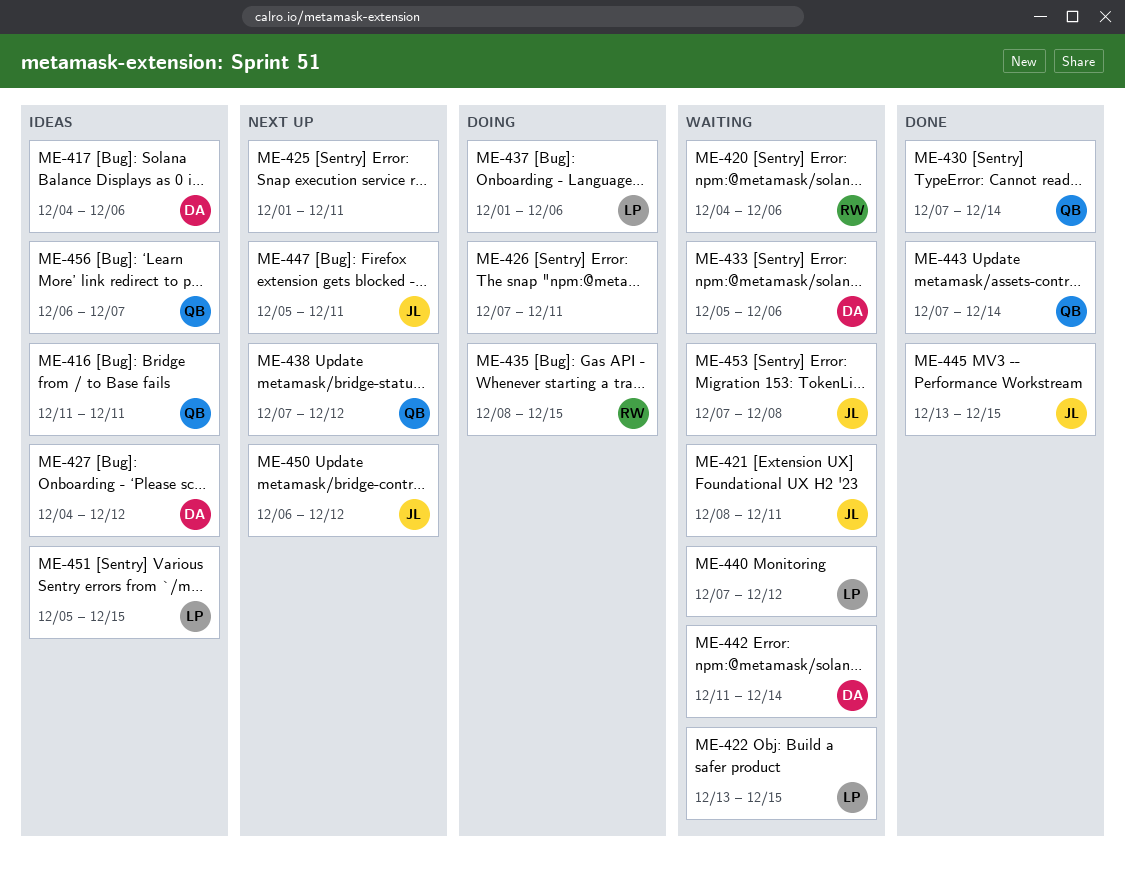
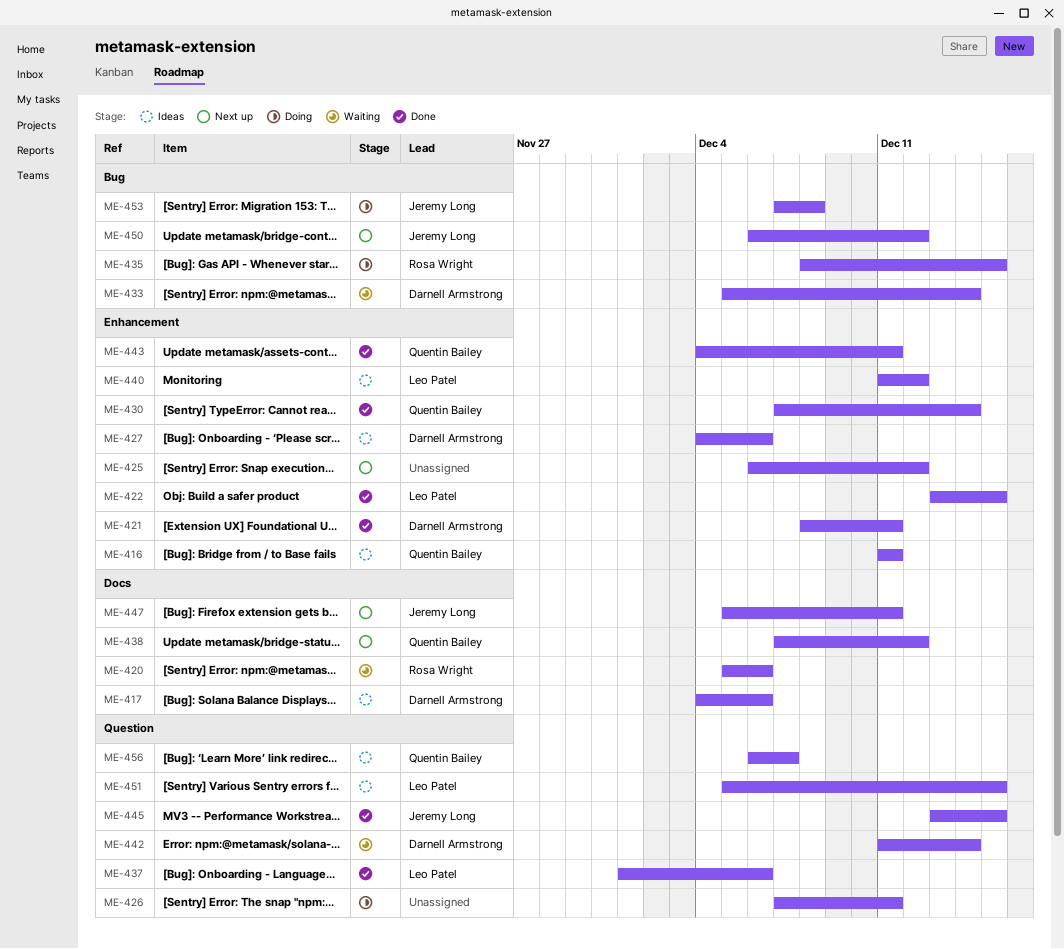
ME-420, start: Dec 4 -> Dec 5
ME-421, status: Waiting -> Done
ME-421, owner: Jeremy Long -> Darnell Armstrong
ME-422, status: Waiting -> Done
ME-425, start: Dec 1 -> Dec 6
ME-425, due: Dec 11 -> Dec 12
ME-427, due: Dec 12 -> Dec 6
ME-433, due: Dec 6 -> Dec 14
ME-437, status: Doing -> Done
ME-440, status: Waiting -> Ideas
ME-440, start: Dec 7 -> Dec 11
ME-443, start: Dec 7 -> Dec 4
ME-443, due: Dec 14 -> Dec 11
ME-453, status: Waiting -> Doing

